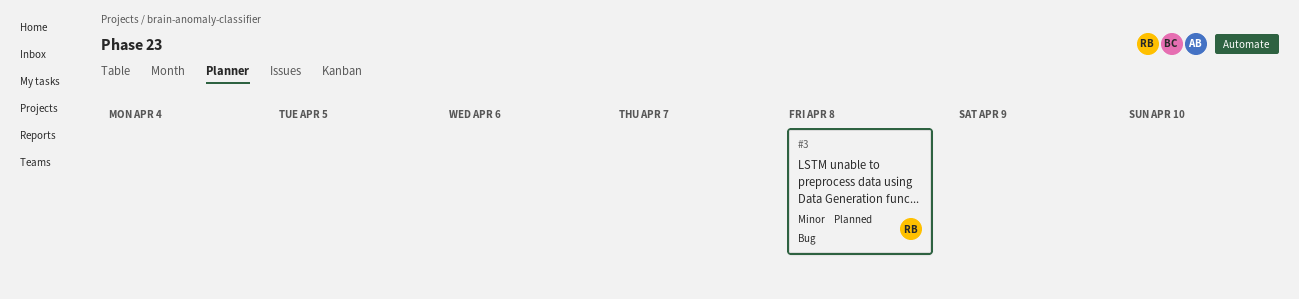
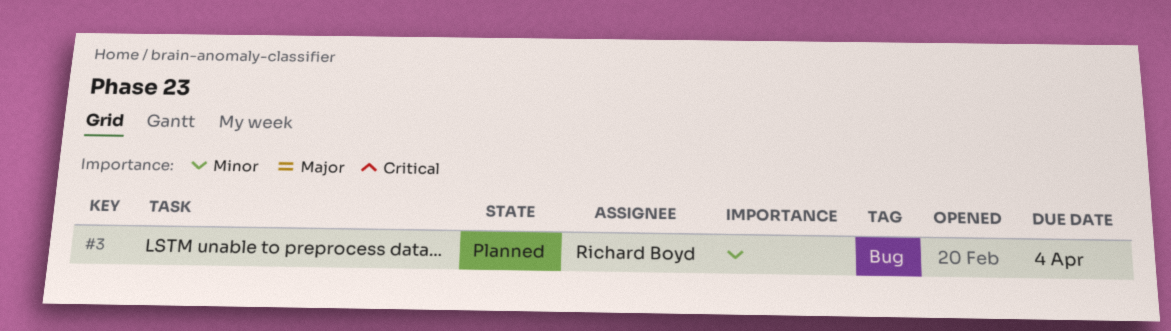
#3, due: Apr 8 -> Apr 4

